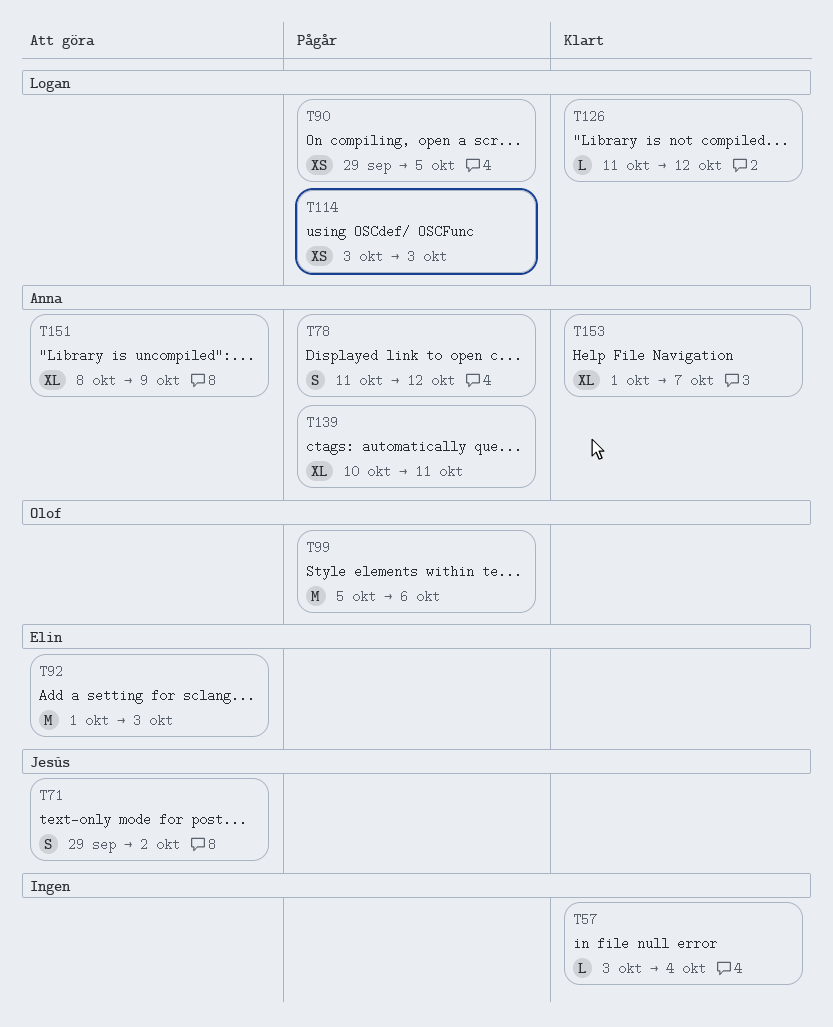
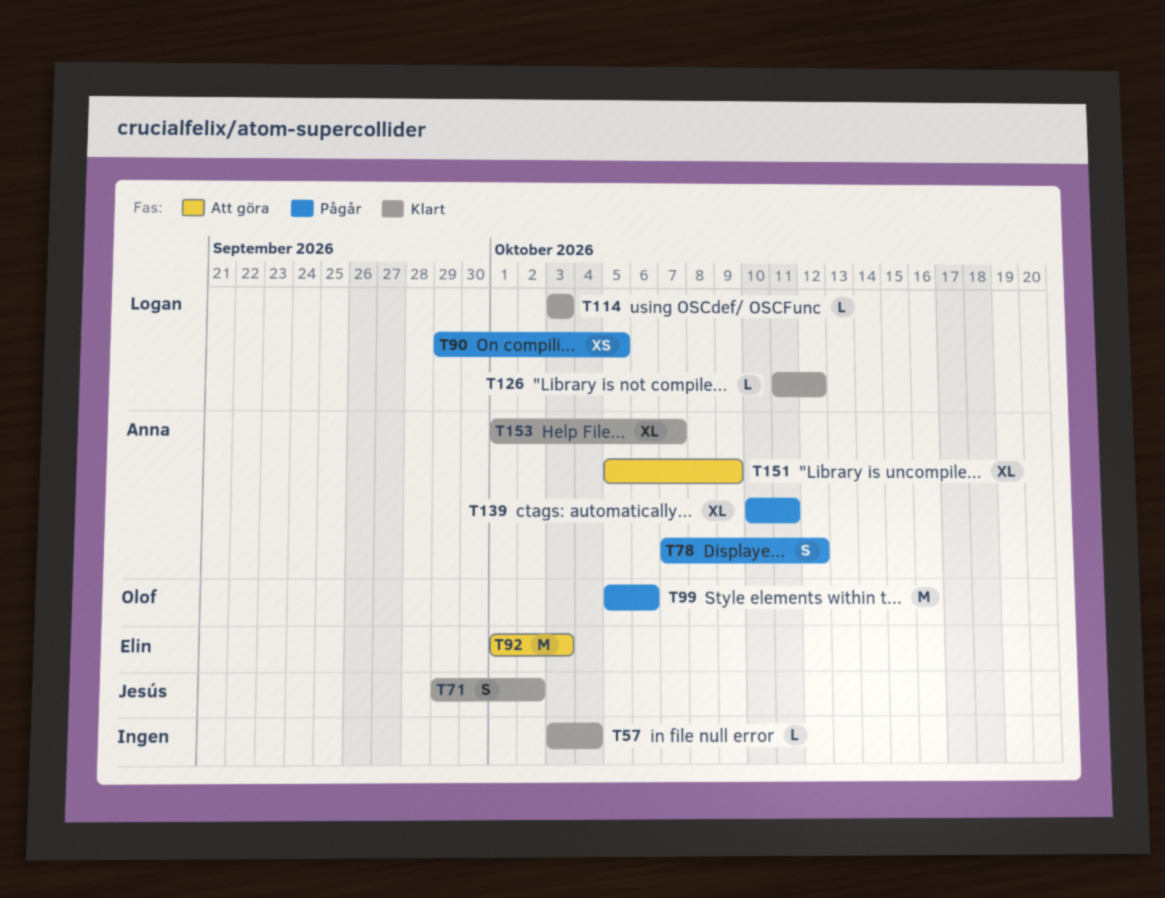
T71, status: Att göra -> Klart
T78, start: Oct 11 -> Oct 7
T114, status: Pågår -> Klart
T114, estimate: XS -> L
T151, start: Oct 8 -> Oct 5

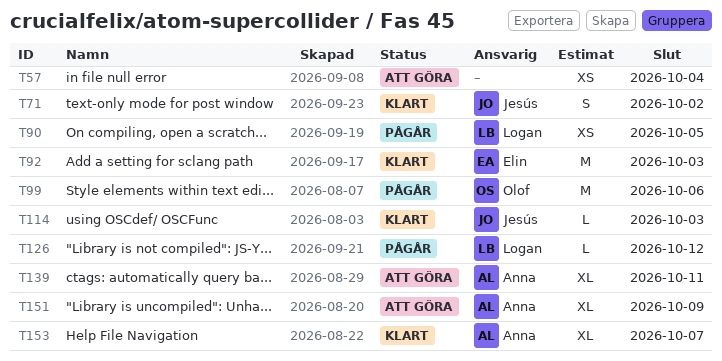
T57, status: Klart -> Att göra
T57, estimate: L -> XS
T78: present -> none
T92, status: Att göra -> Klart
T114, owner: Logan -> Jesús
T126, status: Klart -> Pågår
T139, status: Pågår -> Att göra

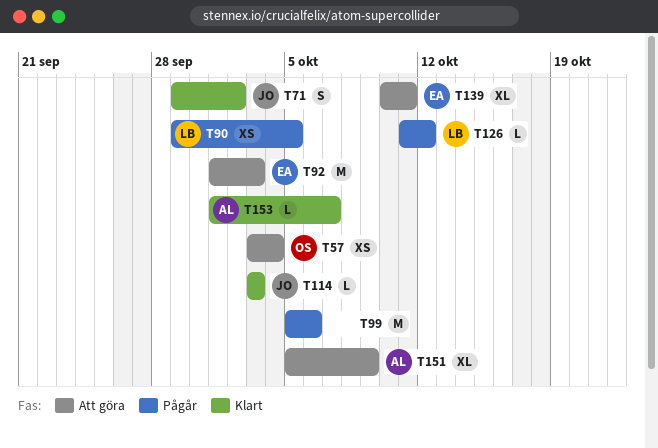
T57, owner: none -> Olof
T92, status: Klart -> Att göra
T99, owner: Olof -> none
T139, owner: Anna -> Elin
T153, estimate: XL -> L

